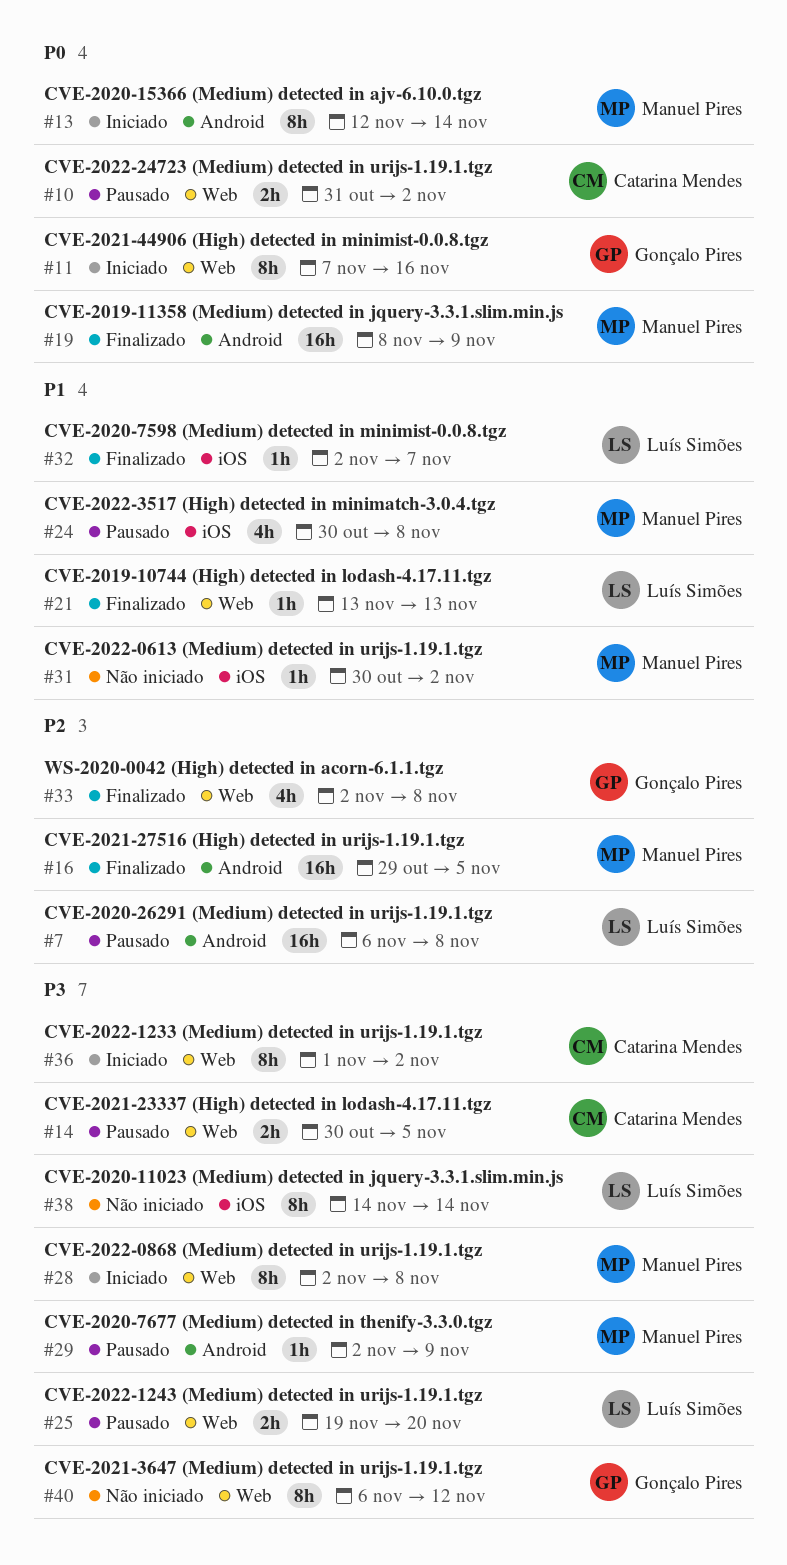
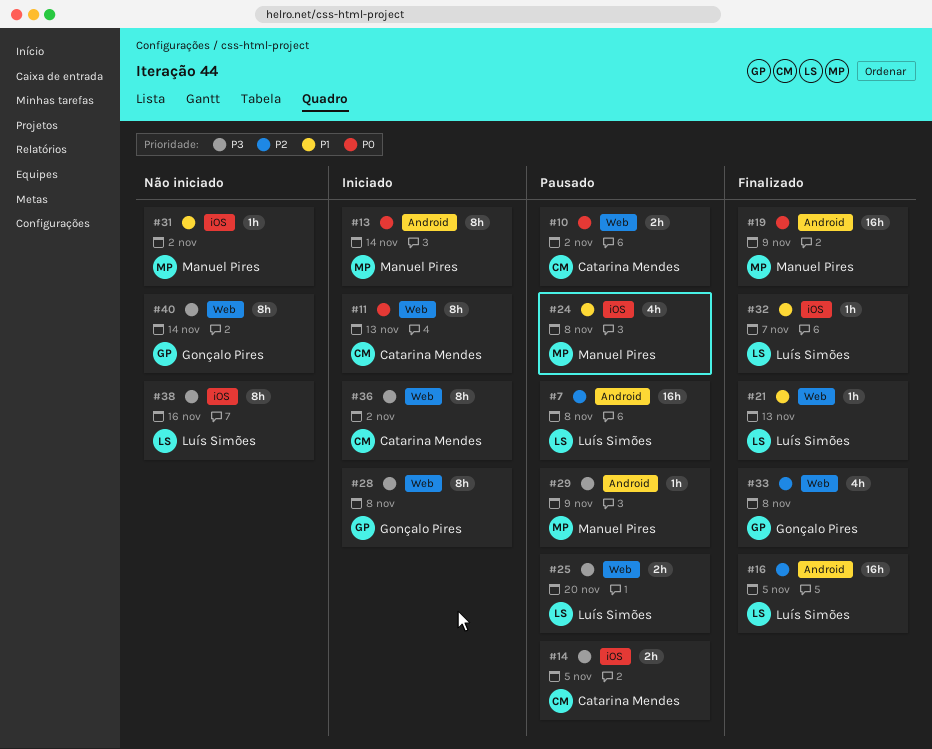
#11, owner: Gonçalo Pires -> Catarina Mendes
#11, due: Nov 16 -> Nov 13
#14, label: Web -> iOS
#16, owner: Manuel Pires -> Luís Simões
#28, owner: Manuel Pires -> Gonçalo Pires
#38, due: Nov 14 -> Nov 16
#40, due: Nov 12 -> Nov 14

